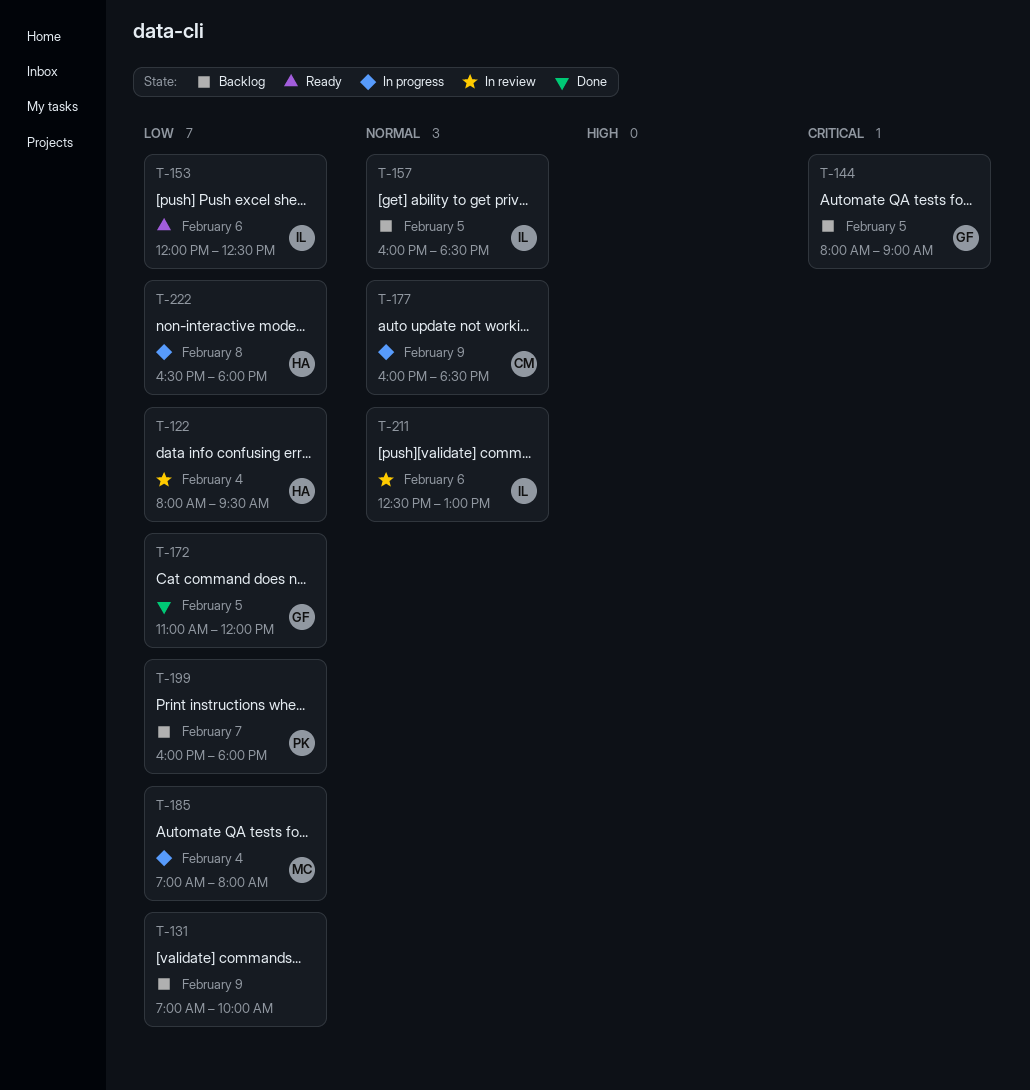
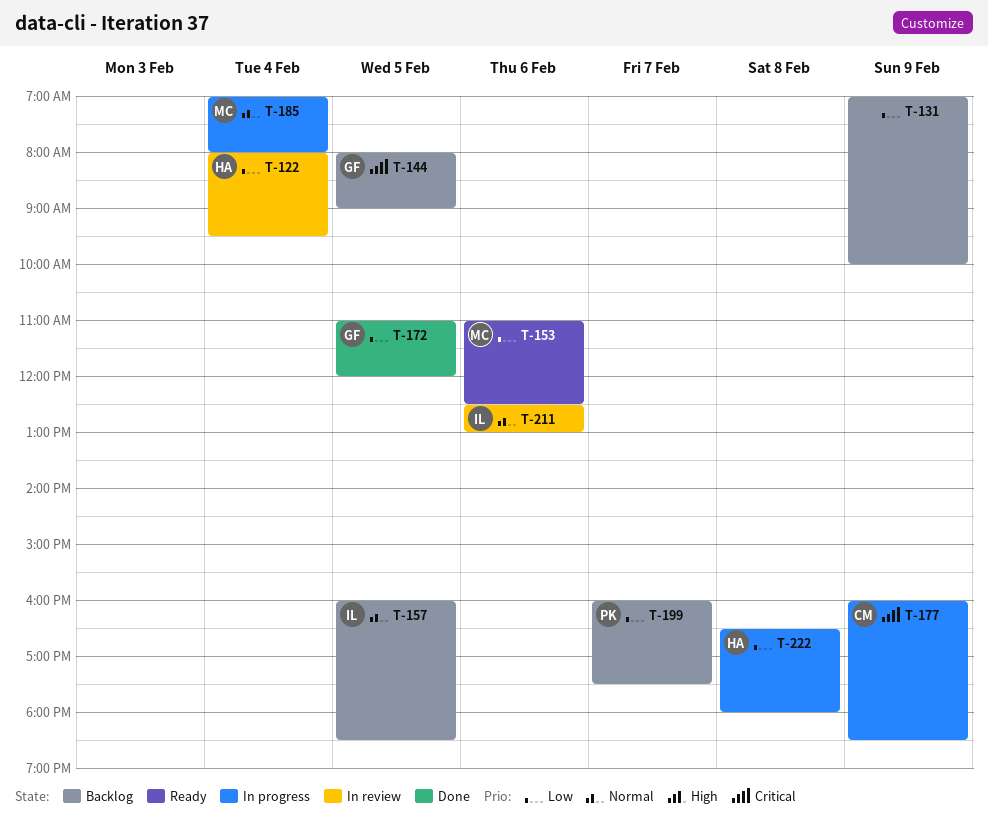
T-153, owner: IL -> MC
T-153, begins: 12:00 -> 11:00
T-177, priority: Normal -> Critical
T-185, priority: Low -> Normal
T-199, ends: 18:00 -> 17:30

